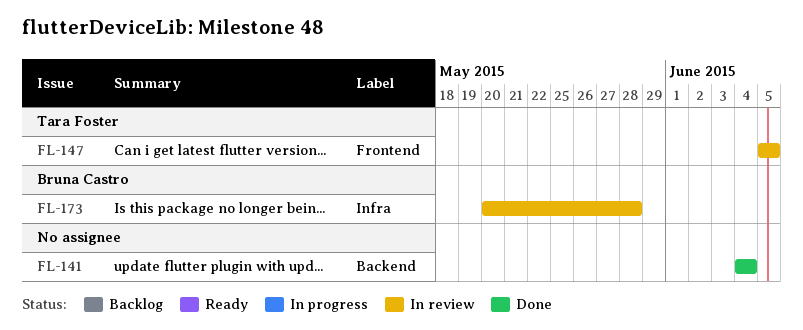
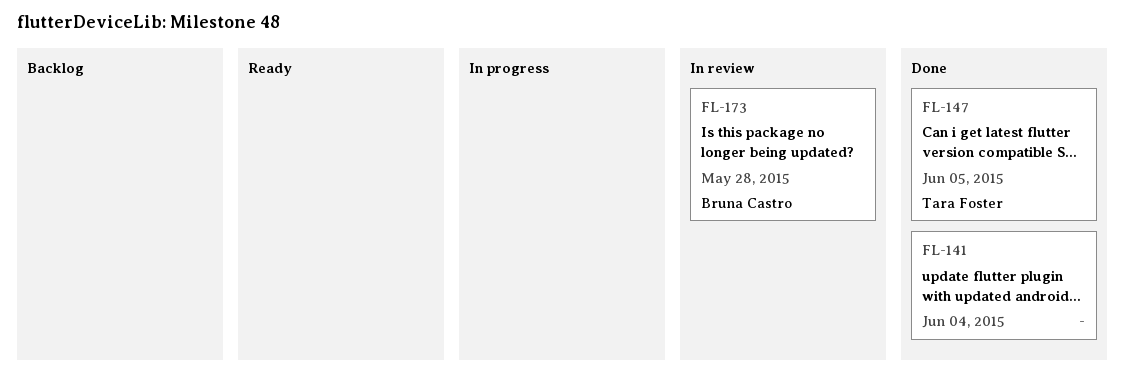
FL-147, status: In review -> Done

